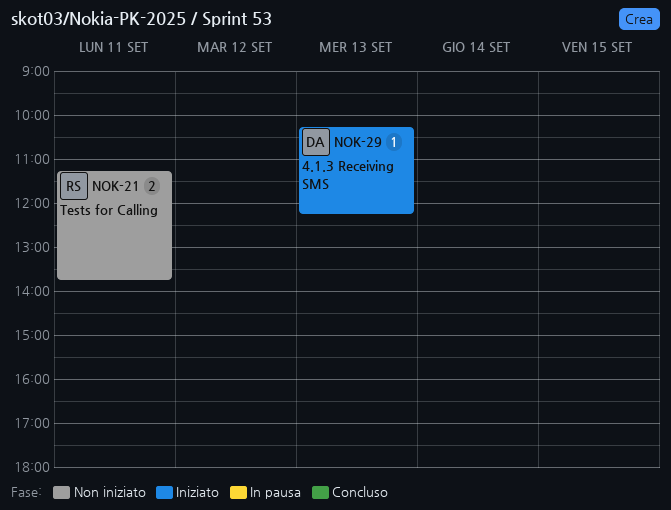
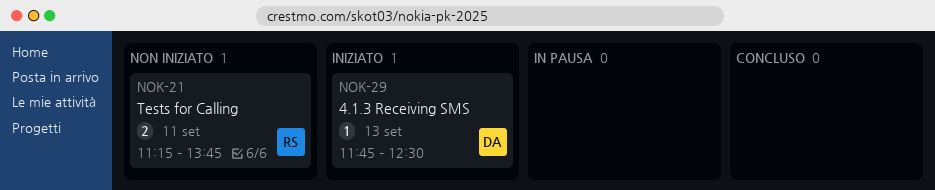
NOK-29, begins: 10:15 -> 11:45
NOK-29, ends: 12:15 -> 12:30

